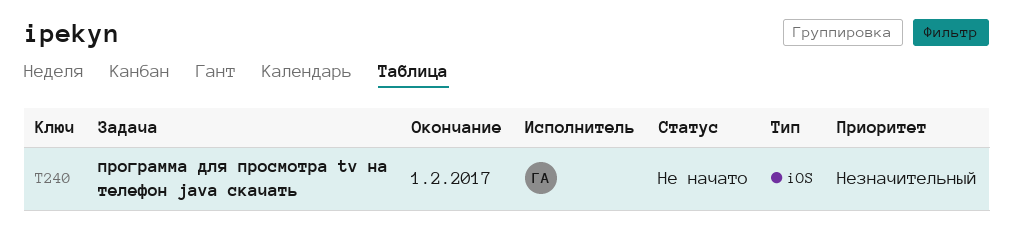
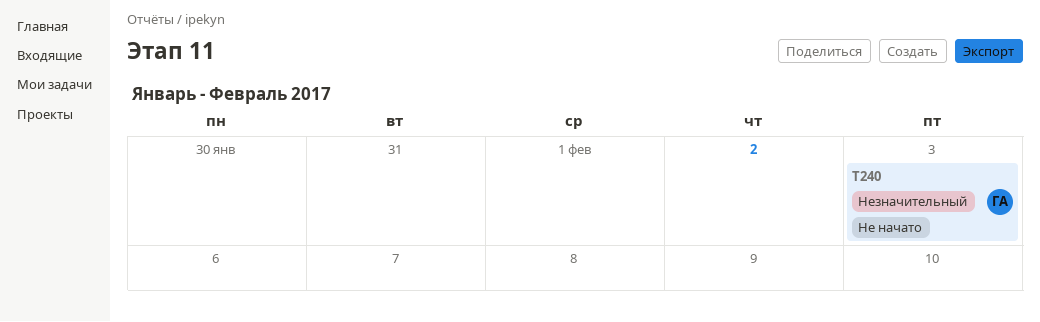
T240, due: Feb 1 -> Feb 3

